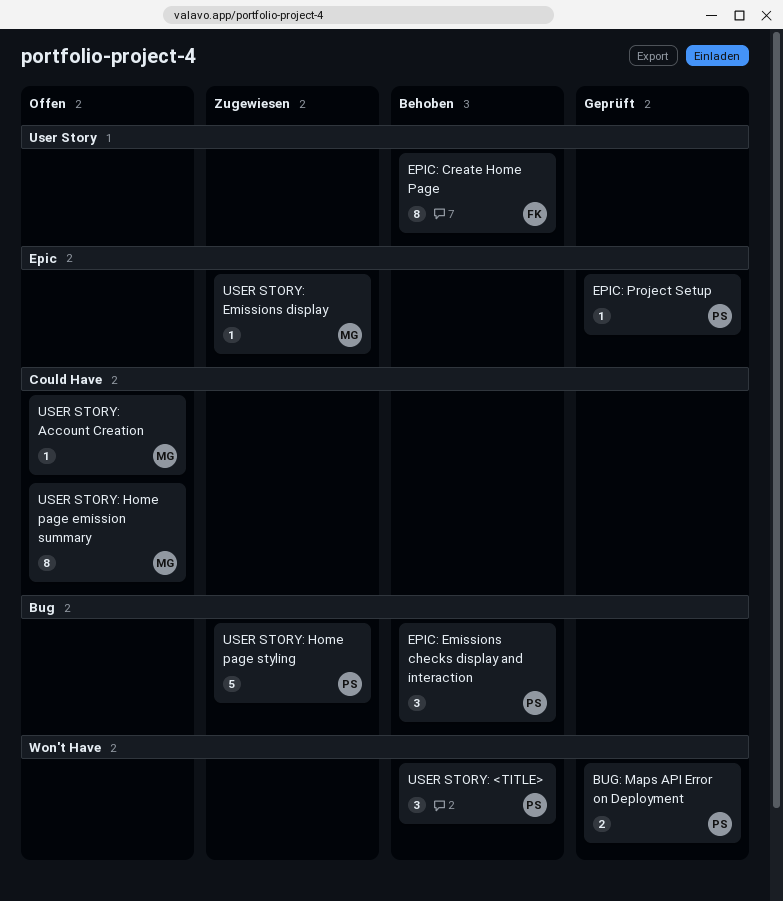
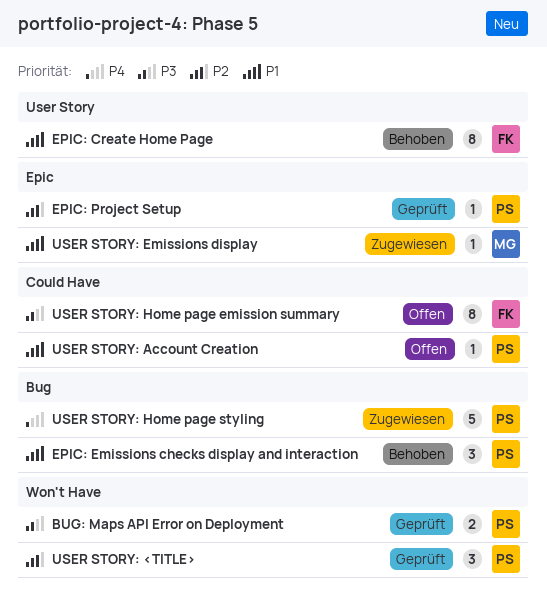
USER STORY: <TITLE>, status: Behoben -> Geprüft
USER STORY: Account Creation, owner: MG -> PS
USER STORY: Home page emission summary, owner: MG -> FK

